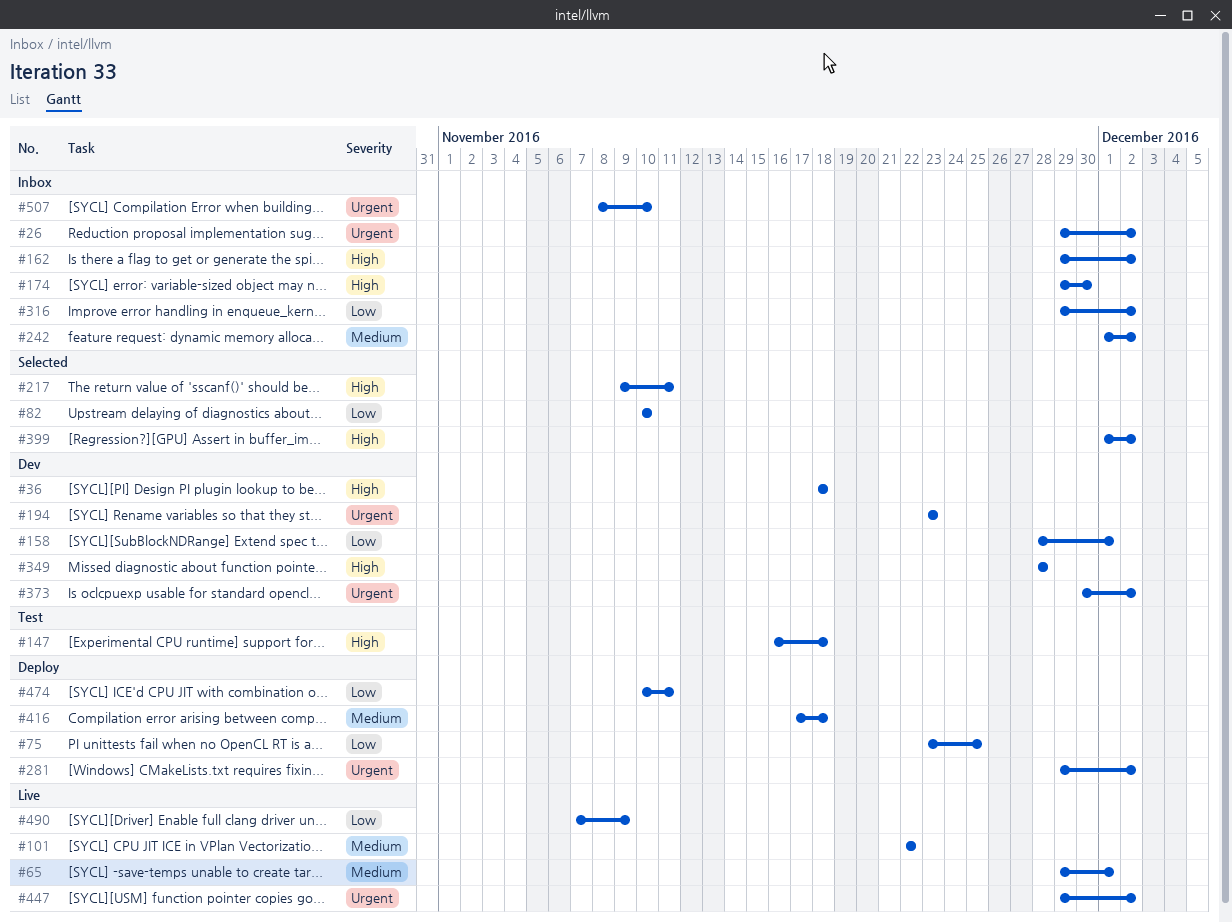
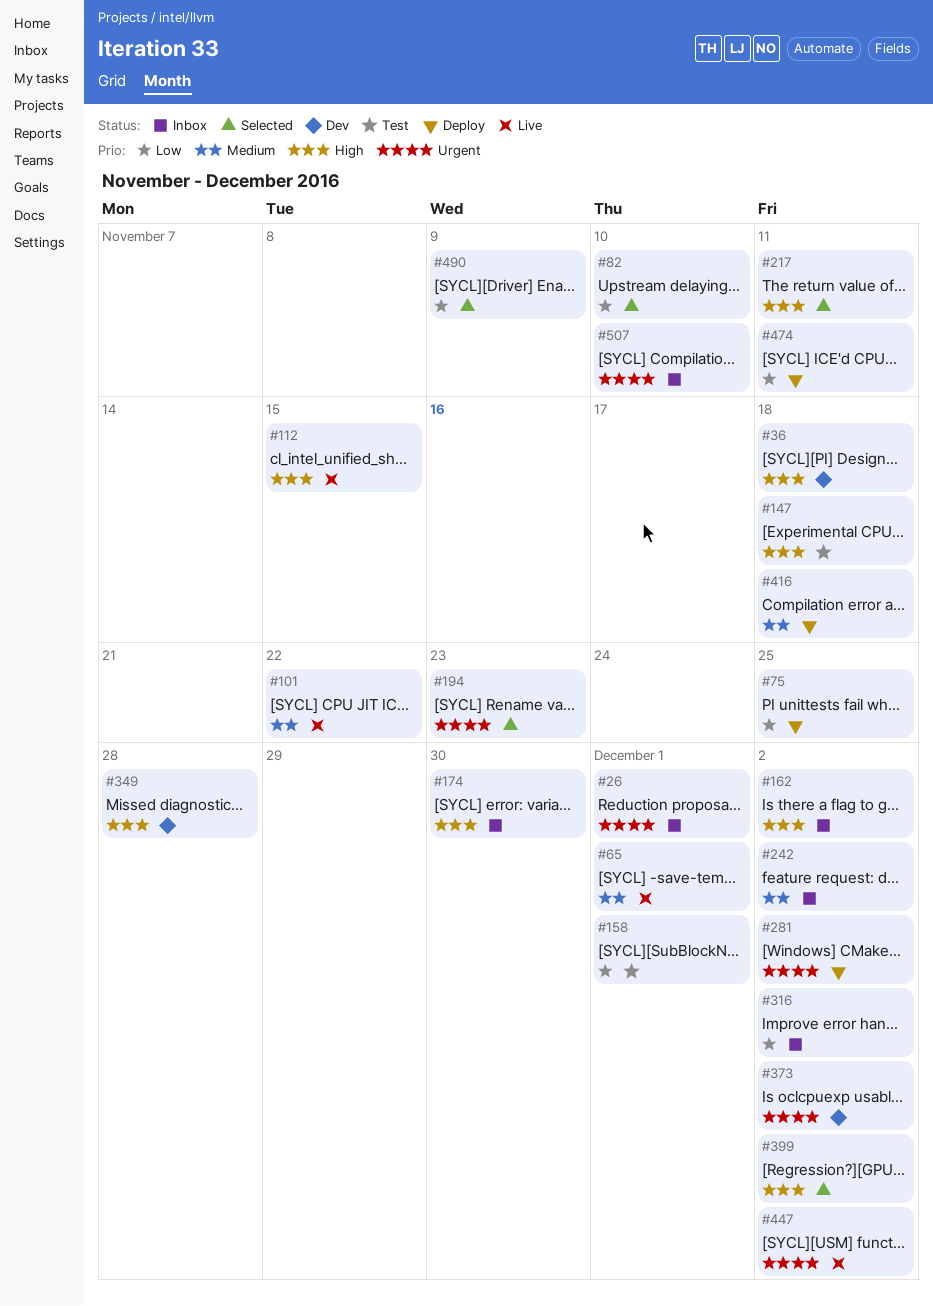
#26, due: Dec 2 -> Dec 1
#112: none -> present
#158, status: Dev -> Test
#194, status: Dev -> Selected
#490, status: Live -> Selected

